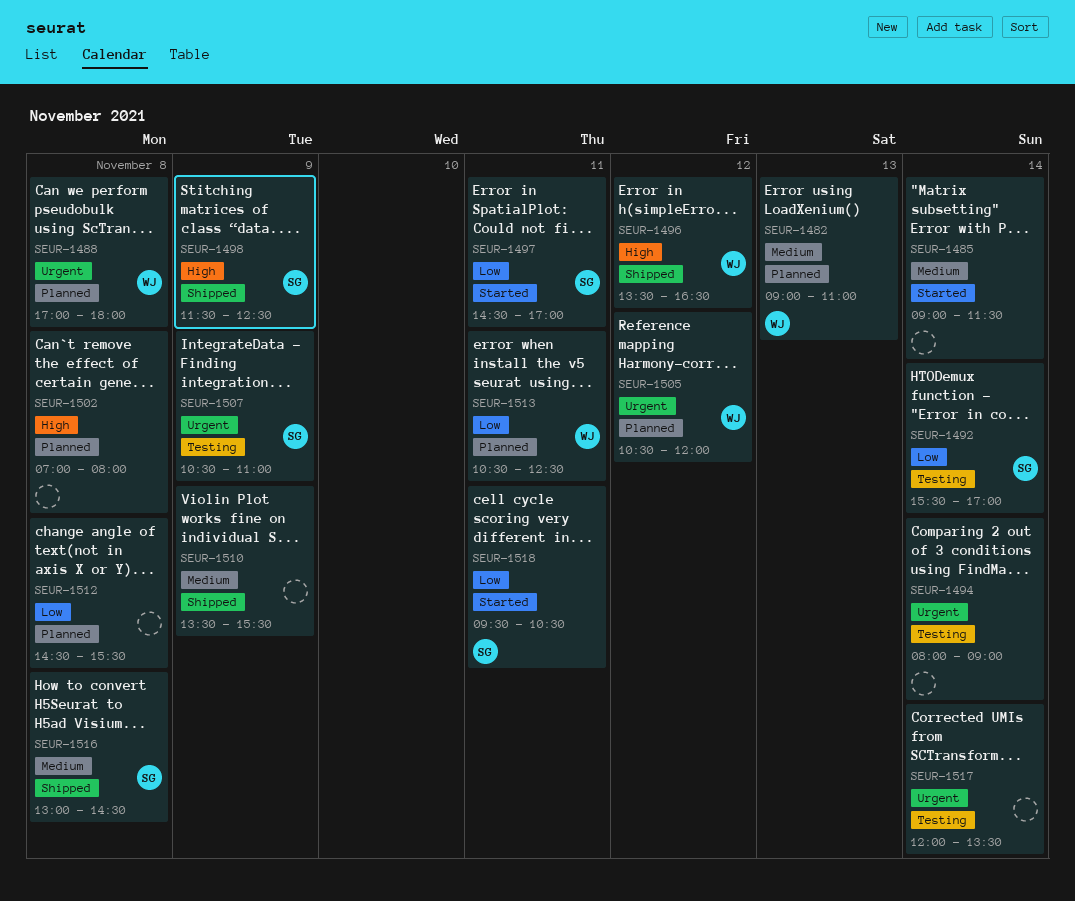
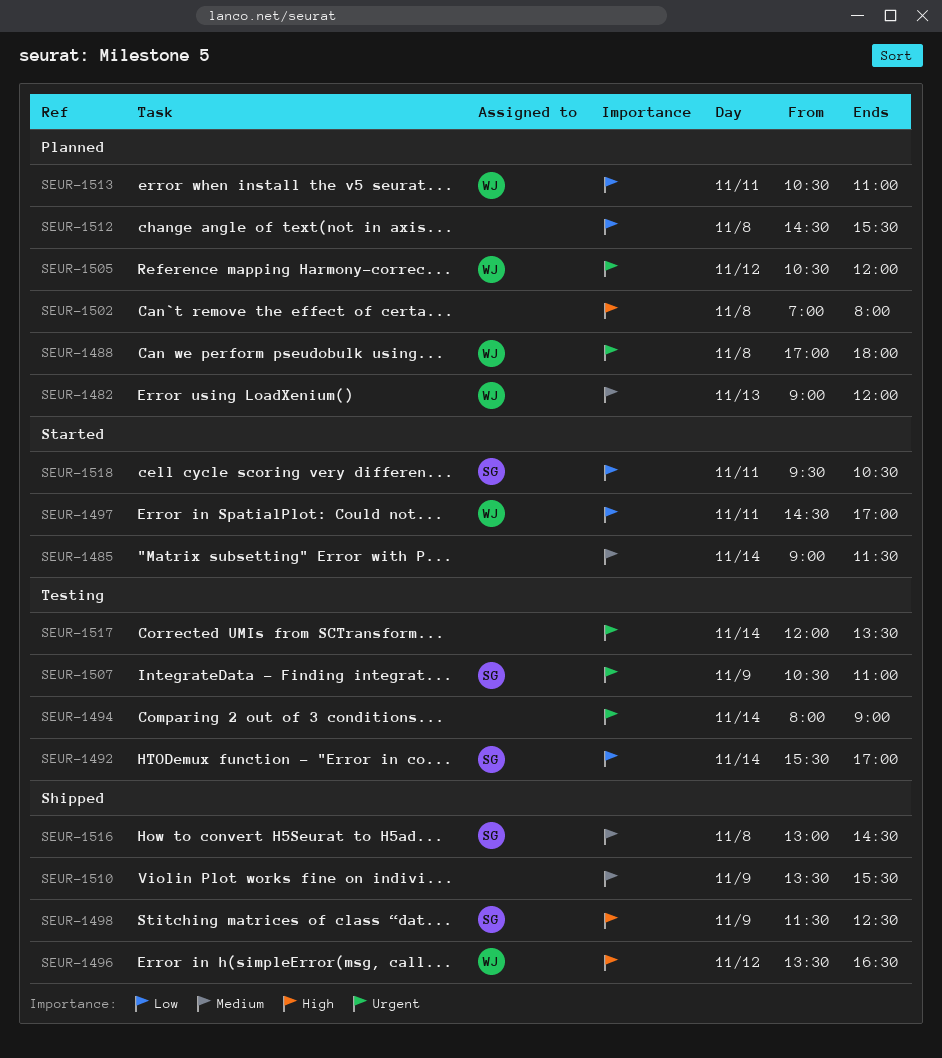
SEUR-1482, ends: 11:00 -> 12:00
SEUR-1497, owner: SG -> WJ
SEUR-1513, ends: 12:30 -> 11:00

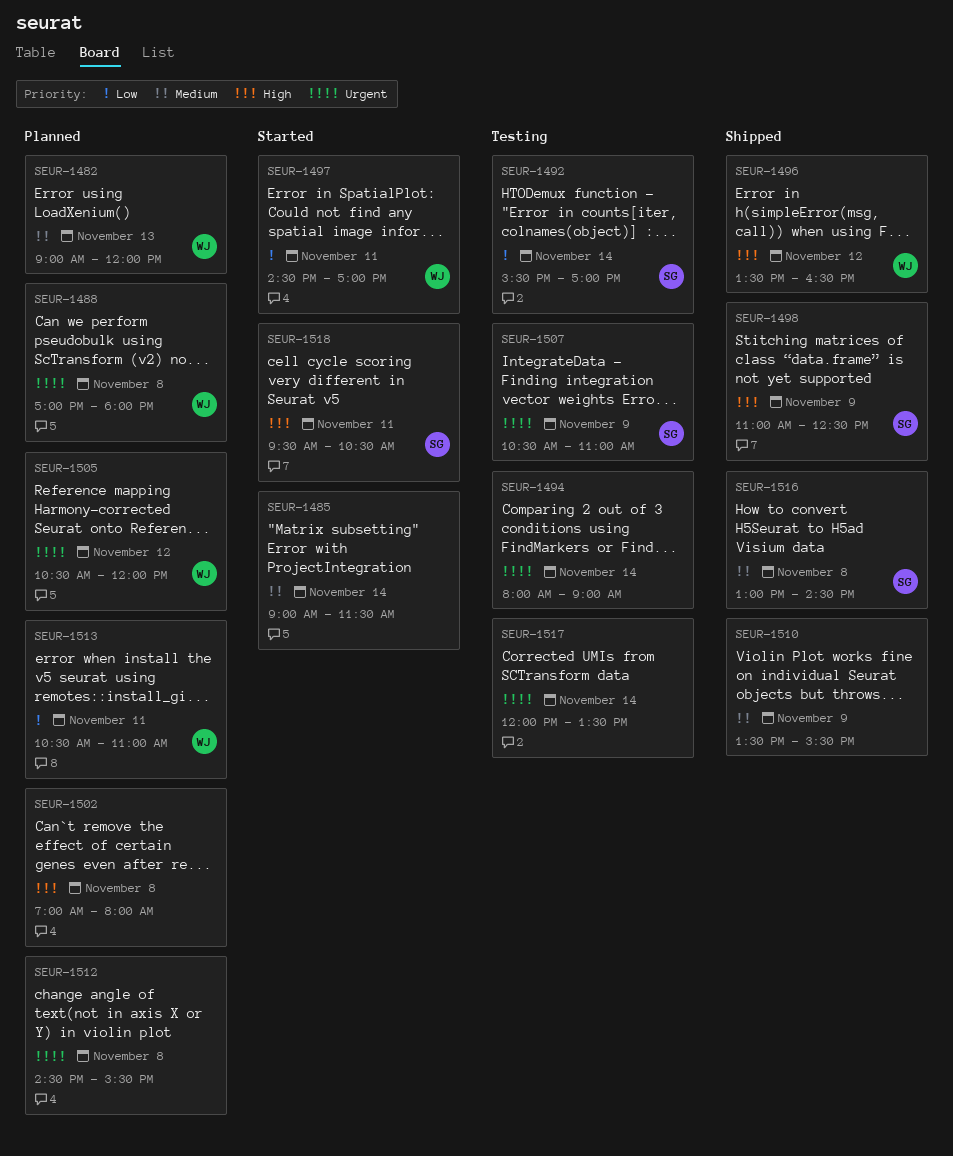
SEUR-1498, begins: 11:30 -> 11:00
SEUR-1512, priority: Low -> Urgent
SEUR-1518, priority: Low -> High

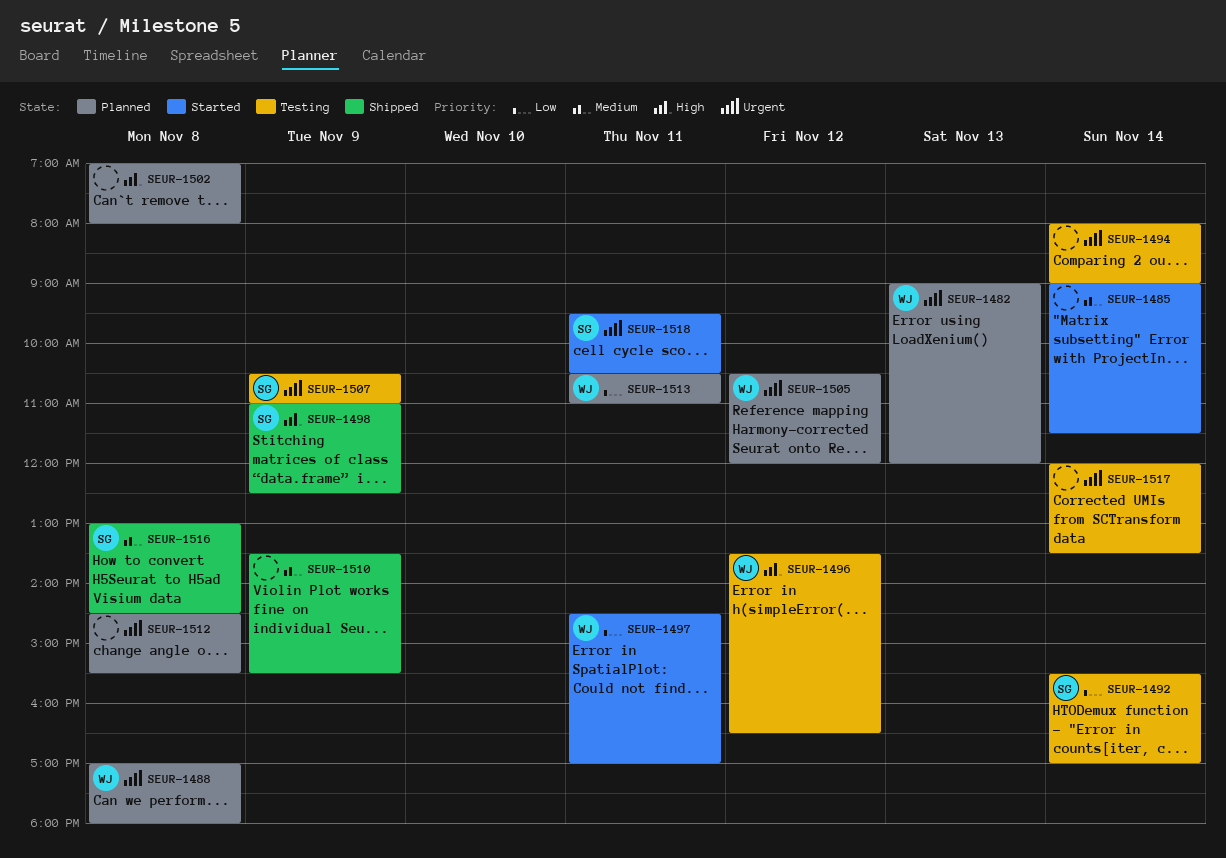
SEUR-1482, priority: Medium -> Urgent
SEUR-1496, status: Shipped -> Testing
SEUR-1518, priority: High -> Urgent

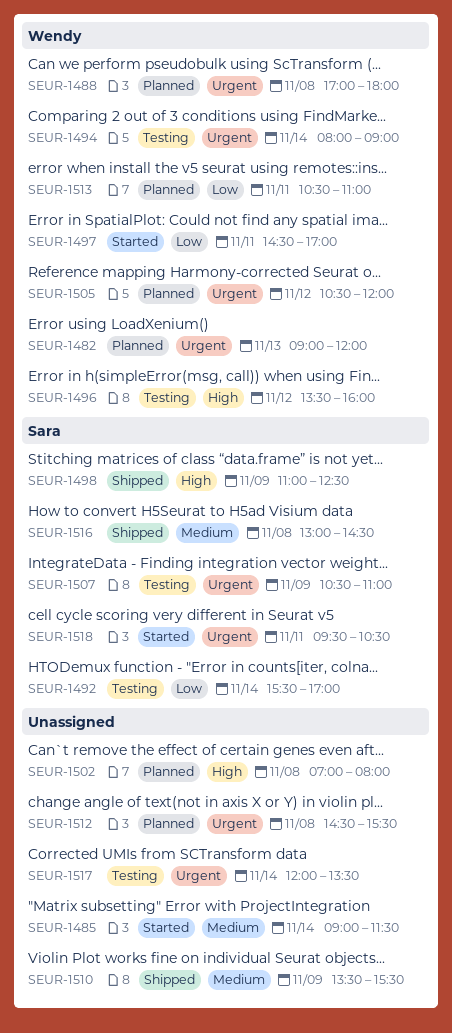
SEUR-1494, owner: none -> Wendy
SEUR-1496, ends: 16:30 -> 16:00

